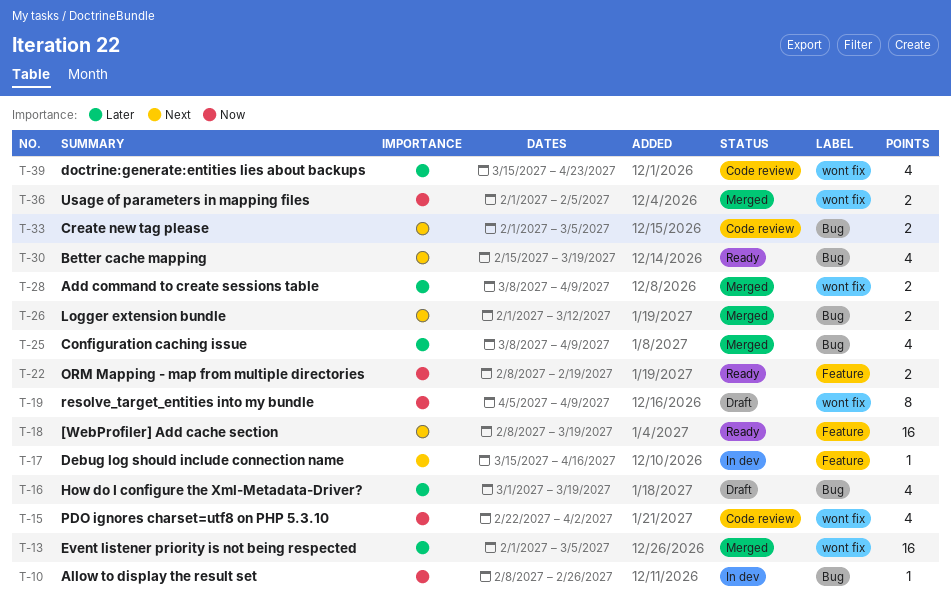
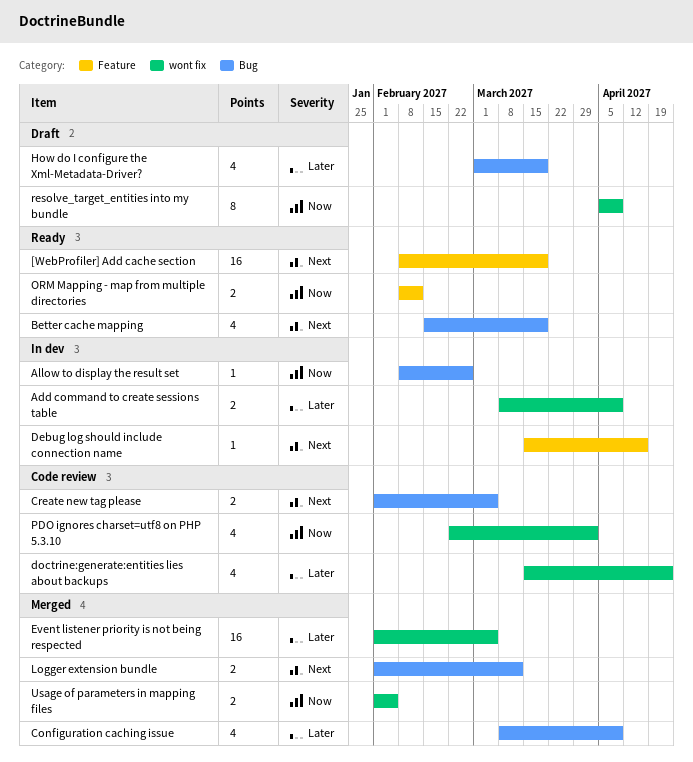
Add command to create sessions table, status: Merged -> In dev
ORM Mapping - map from multiple directories, due: Feb 19 -> Feb 12

